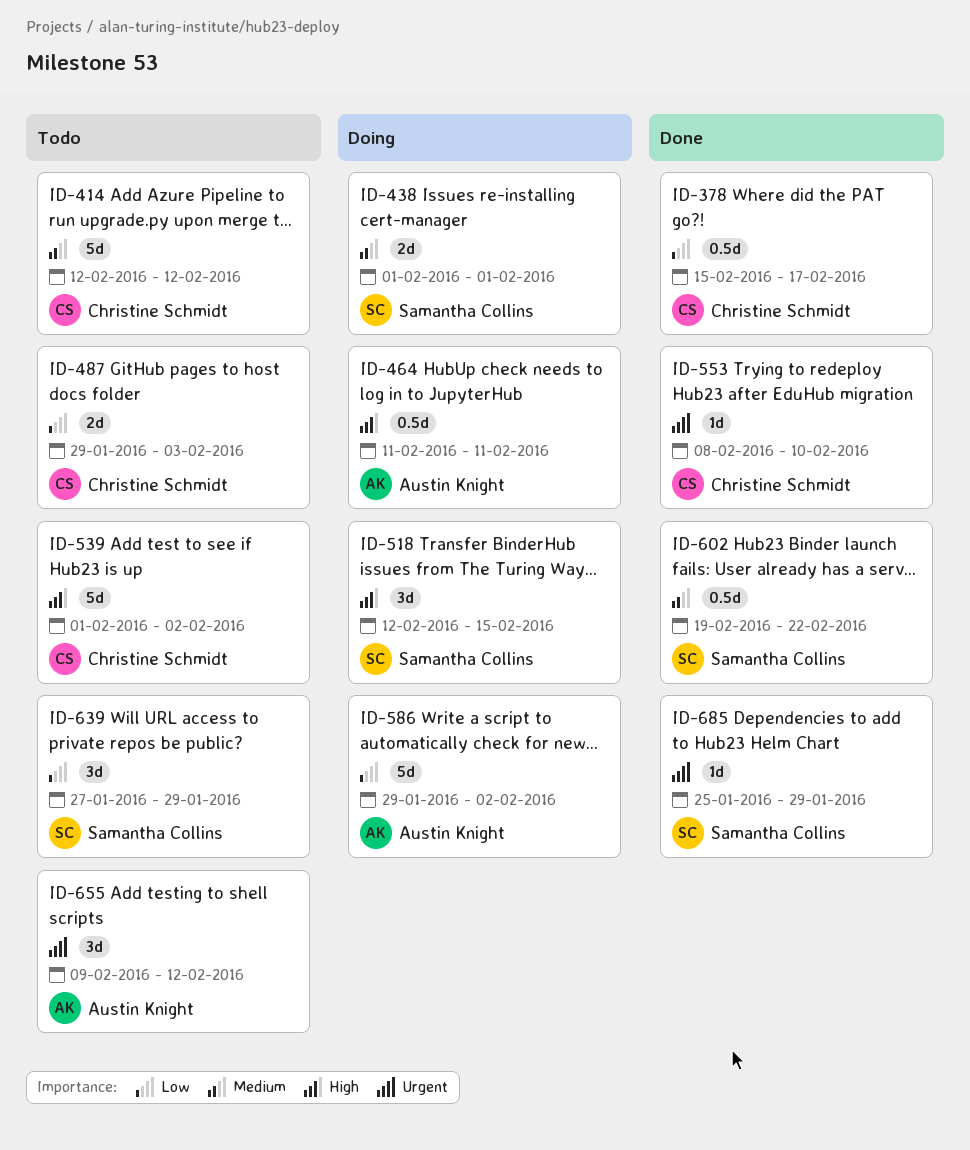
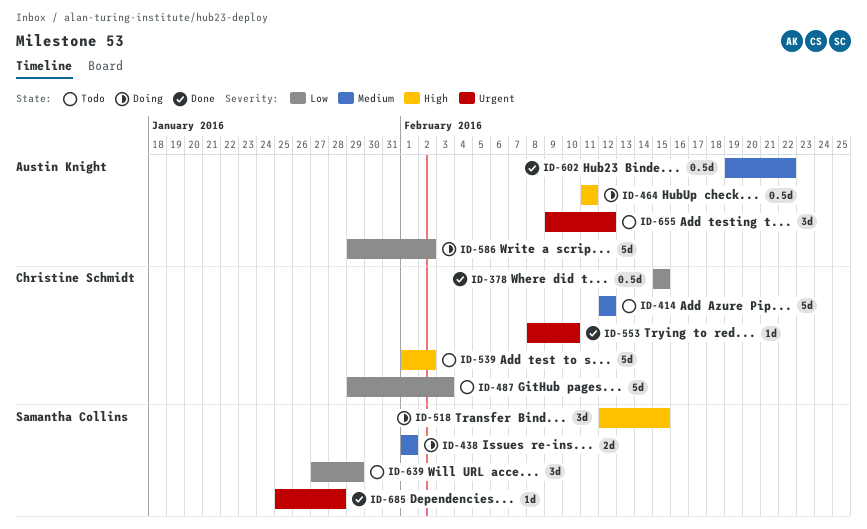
ID-378, due: Feb 17 -> Feb 15
ID-487, estimate: 2d -> 5d
ID-602, owner: Samantha Collins -> Austin Knight
ID-685, due: Jan 29 -> Jan 28

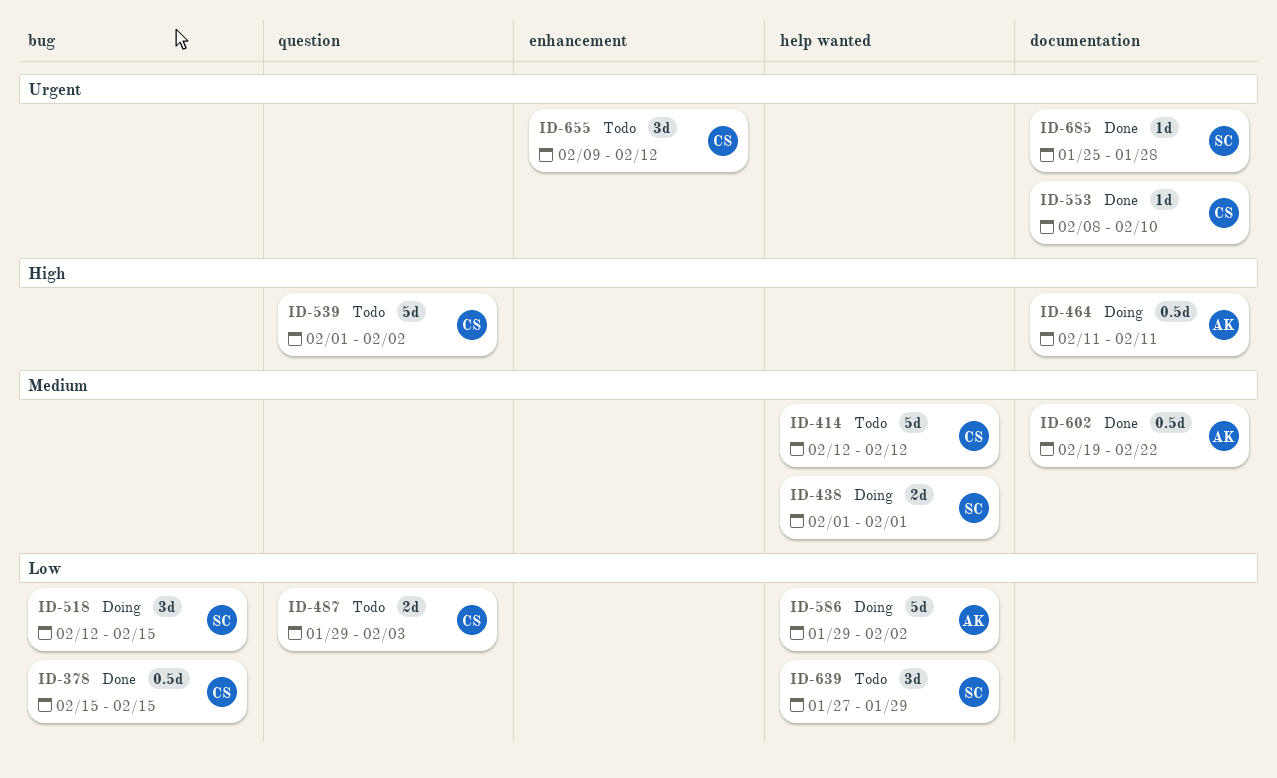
ID-487, estimate: 5d -> 2d
ID-518, priority: High -> Low
ID-655, owner: Austin Knight -> Christine Schmidt

